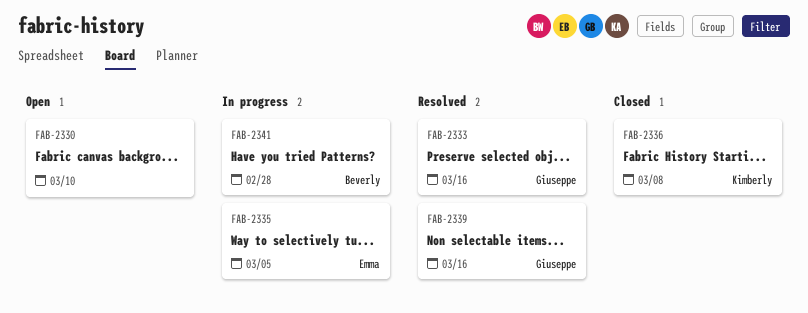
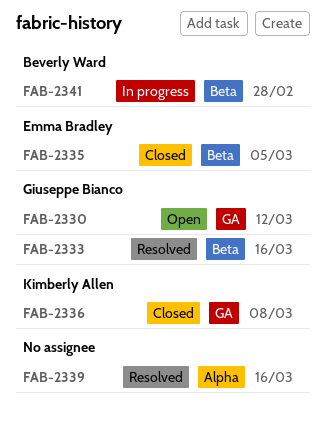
FAB-2330, owner: none -> Giuseppe Bianco
FAB-2330, due: Mar 10 -> Mar 12
FAB-2335, status: In progress -> Closed
FAB-2339, owner: Giuseppe Bianco -> none

